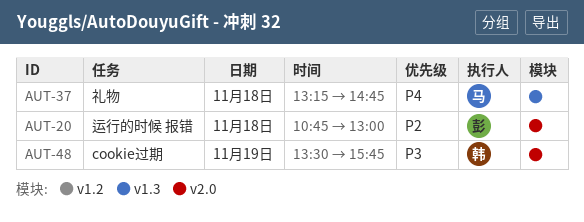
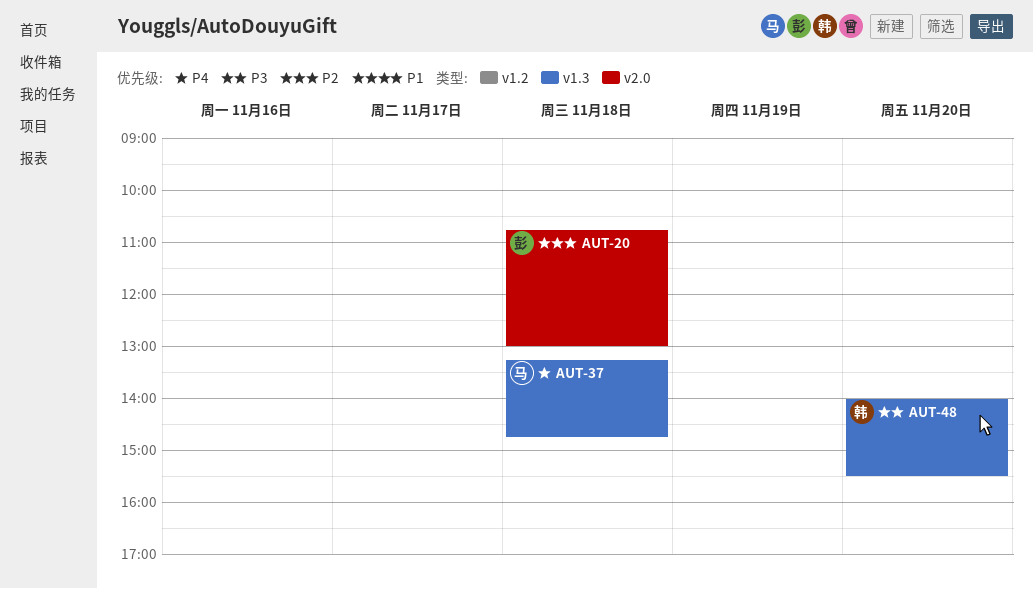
AUT-48, label: v2.0 -> v1.3
AUT-48, day: Nov 19 -> Nov 20
AUT-48, begins: 13:30 -> 14:00
AUT-48, ends: 15:45 -> 15:30

